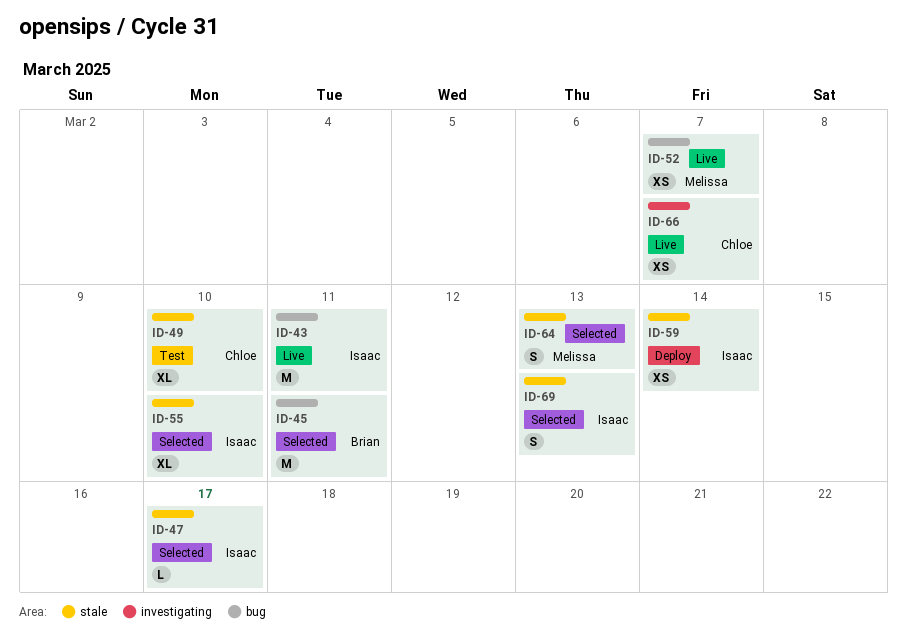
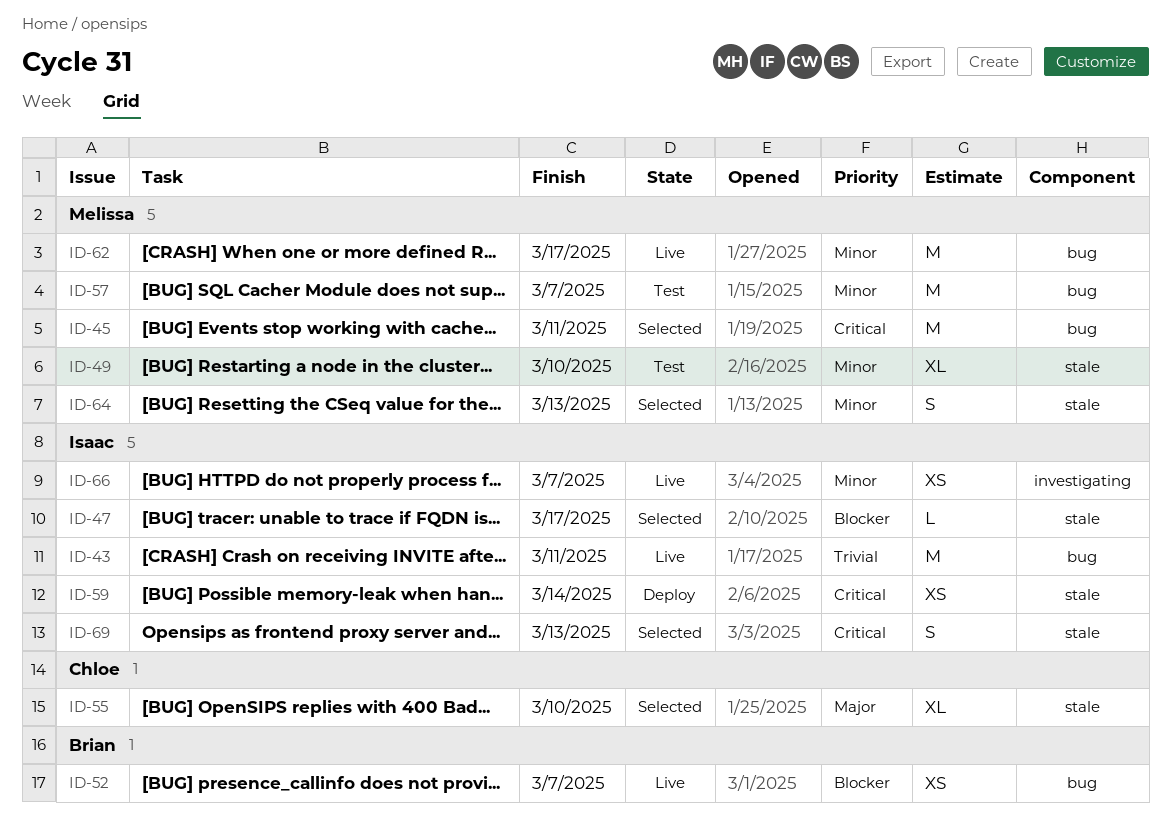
ID-45, owner: Brian -> Melissa
ID-49, owner: Chloe -> Melissa
ID-52, owner: Melissa -> Brian
ID-55, owner: Isaac -> Chloe
ID-57: none -> present
ID-62: none -> present
ID-66, owner: Chloe -> Isaac

